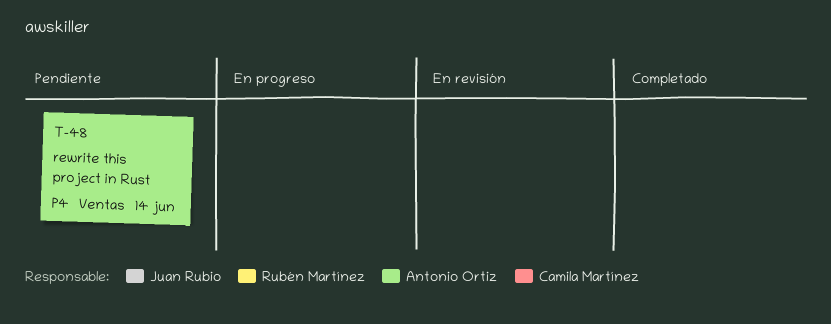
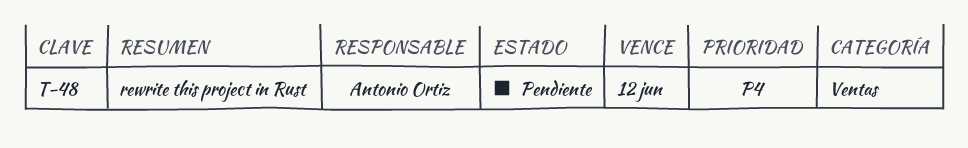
T-48, due: Jun 14 -> Jun 12

